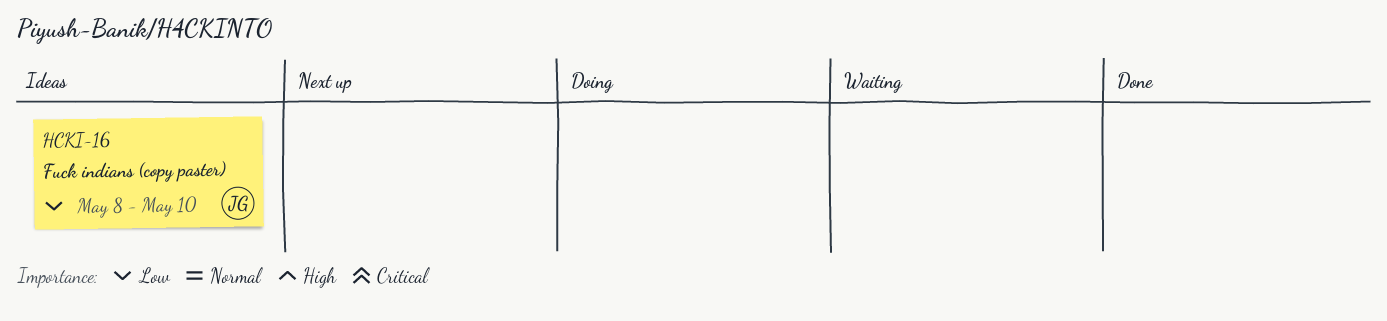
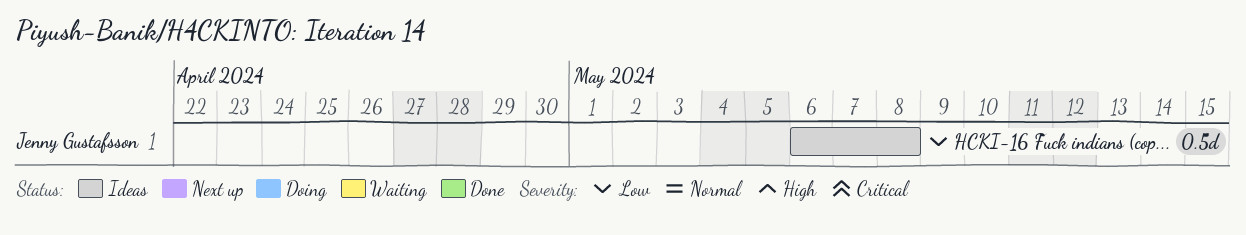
HCKI-16, start: May 8 -> May 6
HCKI-16, due: May 10 -> May 8

